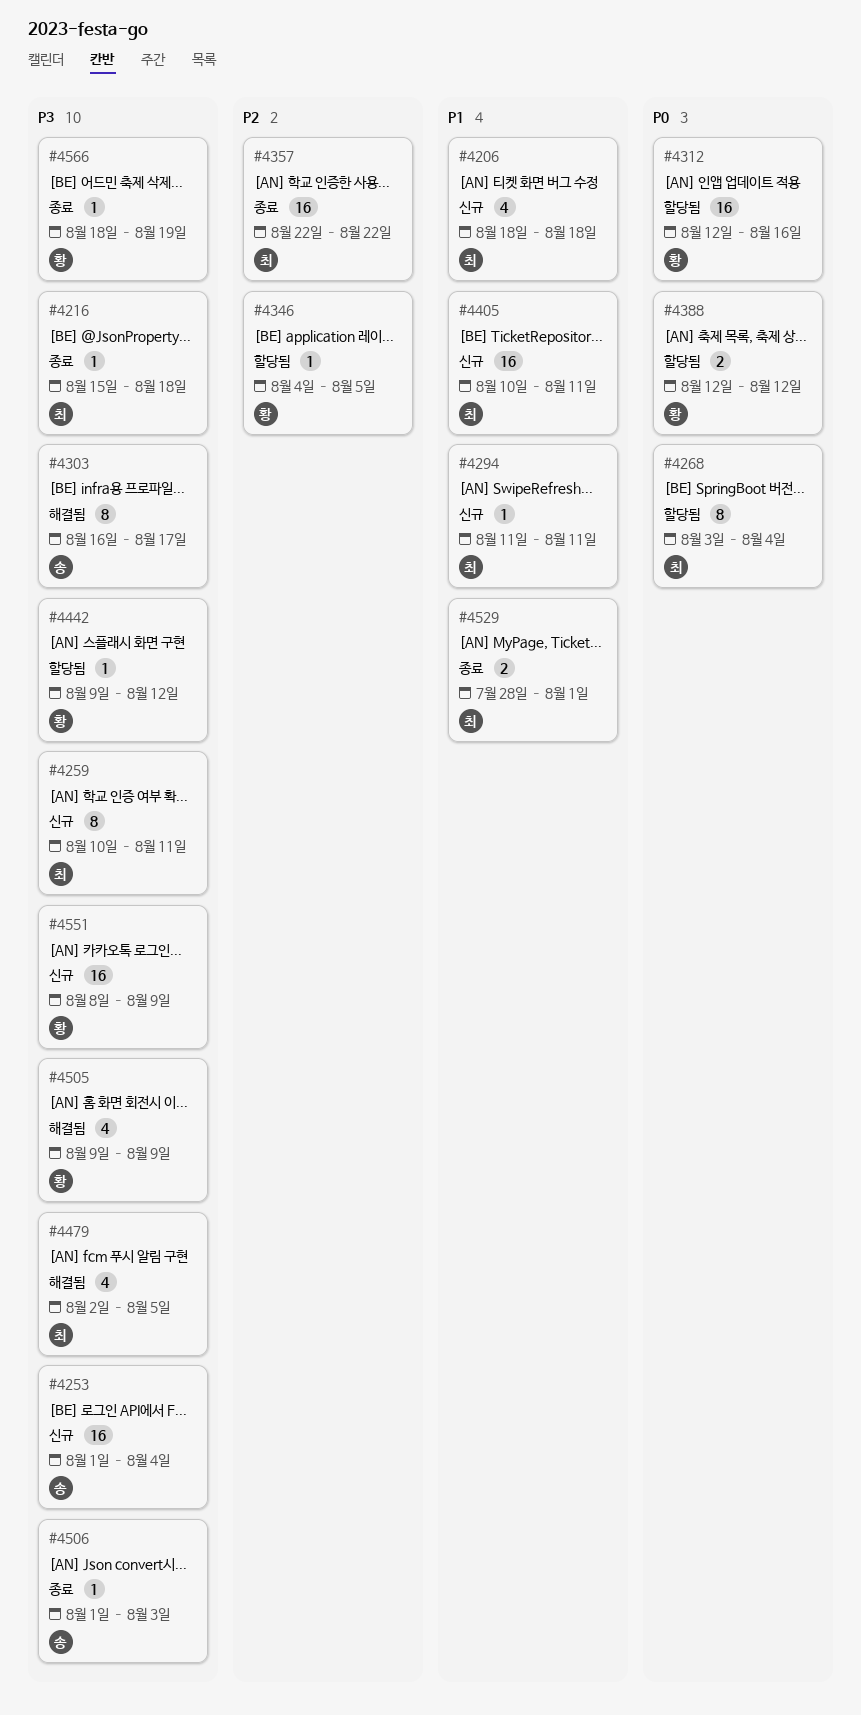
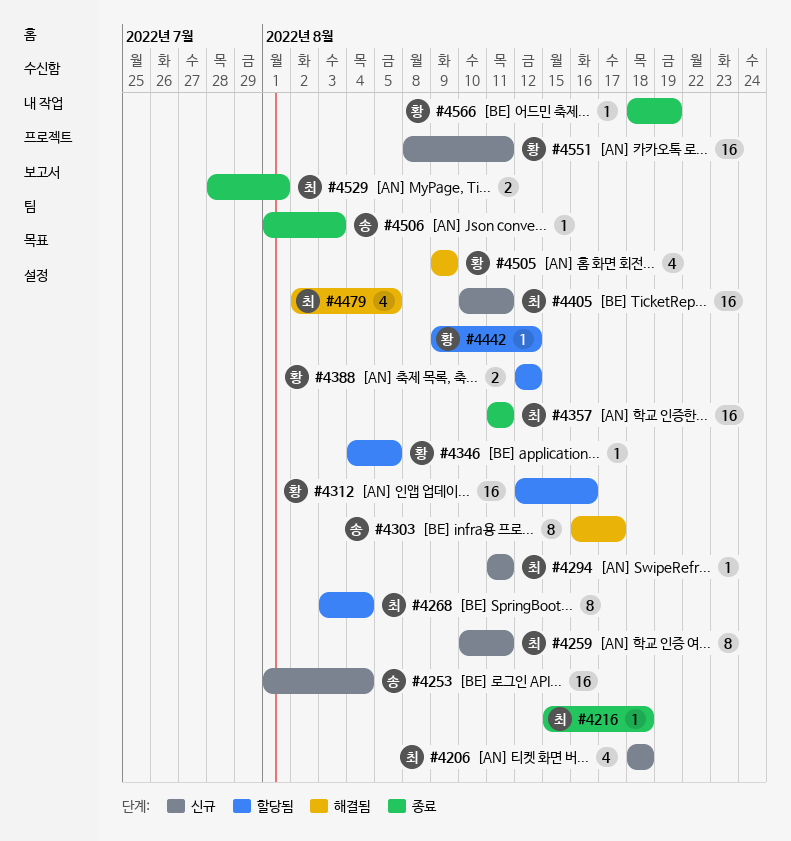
#4357, start: Aug 22 -> Aug 11
#4357, due: Aug 22 -> Aug 11
#4551, due: Aug 9 -> Aug 11

